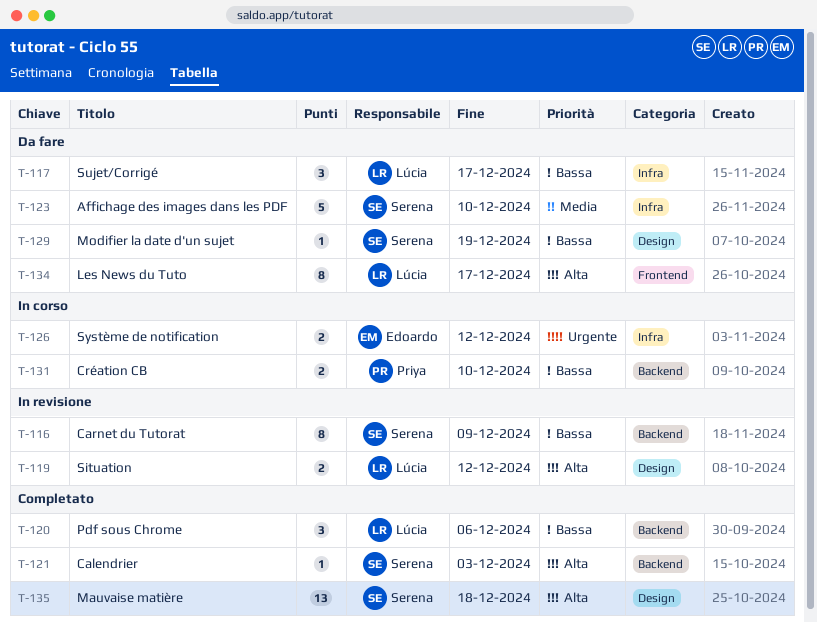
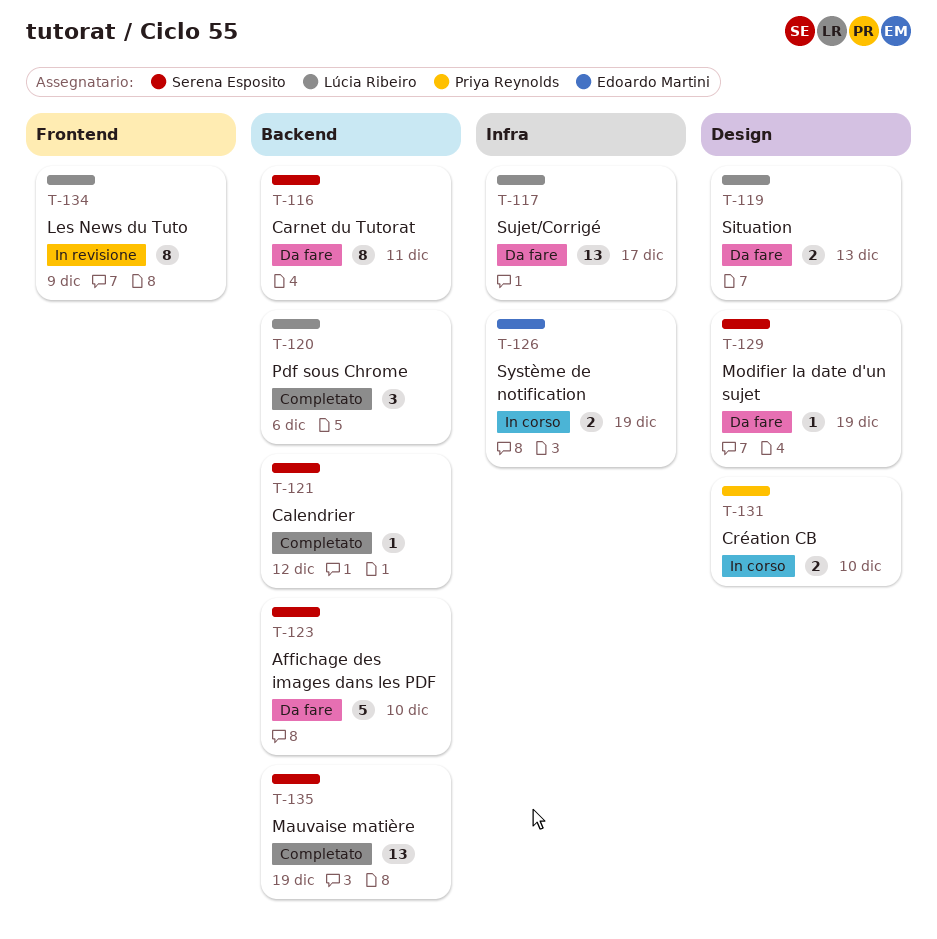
T-116, status: In revisione -> Da fare
T-116, due: Dec 9 -> Dec 11
T-117, estimate: 3 -> 13
T-119, status: In revisione -> Da fare
T-119, due: Dec 12 -> Dec 13
T-121, due: Dec 3 -> Dec 12
T-123, label: Infra -> Backend
T-126, due: Dec 12 -> Dec 19
T-131, label: Backend -> Design
T-134, status: Da fare -> In revisione
T-134, due: Dec 17 -> Dec 9
T-135, label: Design -> Backend
T-135, due: Dec 18 -> Dec 19

